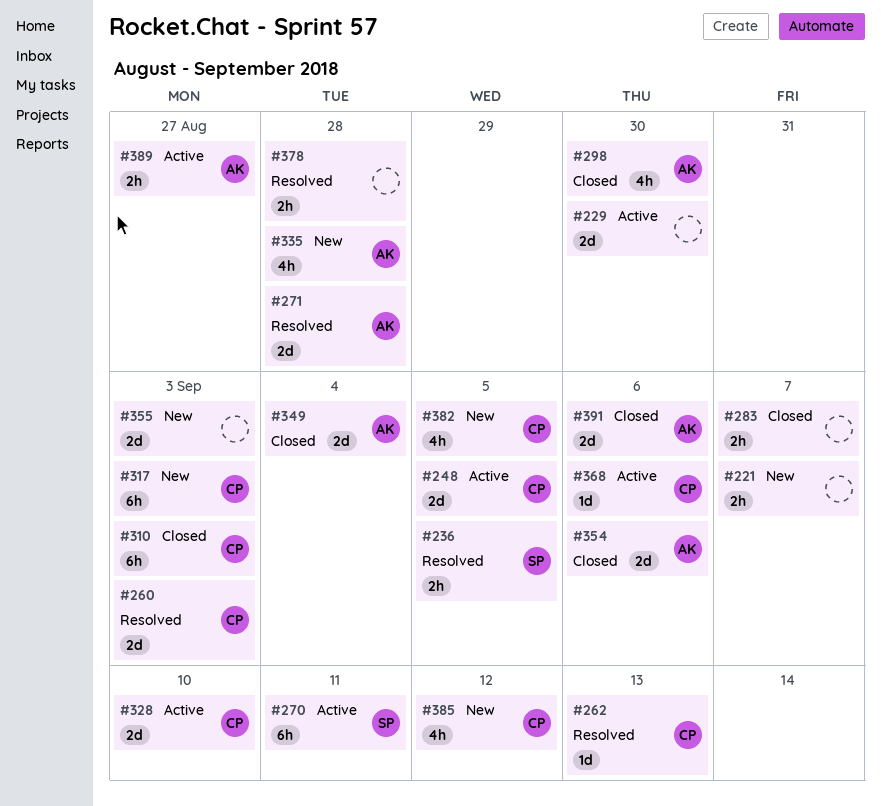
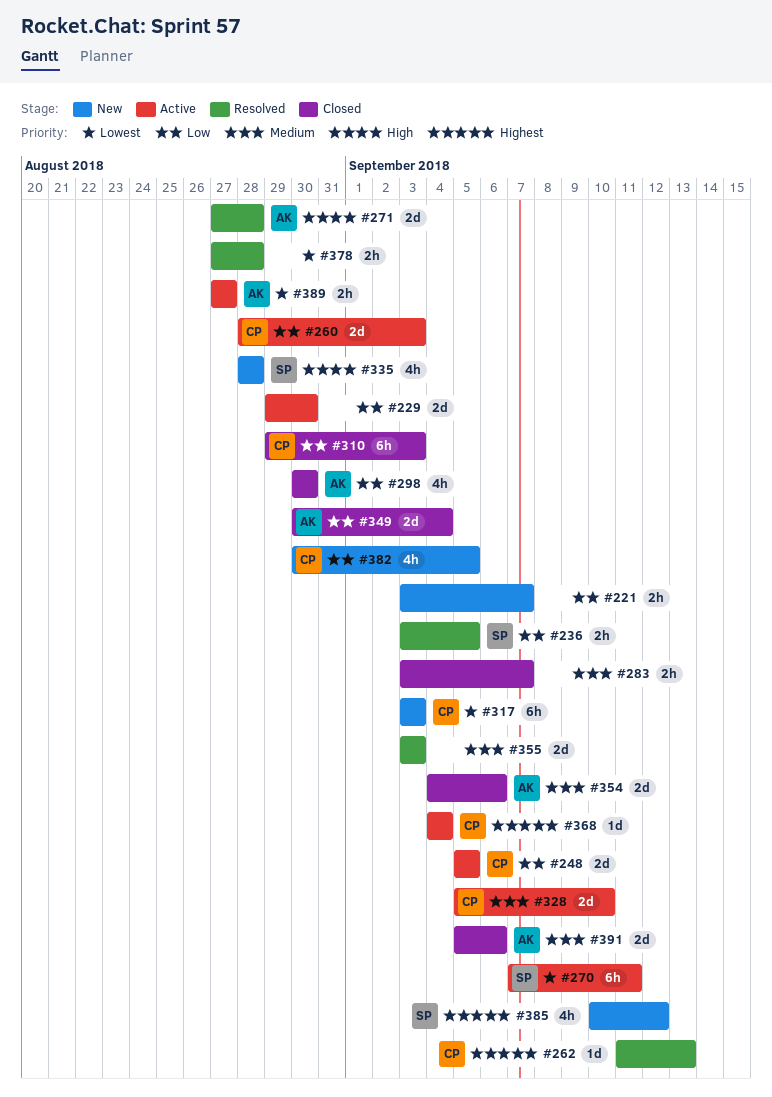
#260, status: Resolved -> Active
#335, owner: AK -> SP
#355, status: New -> Resolved
#368, due: Sep 6 -> Sep 4
#385, owner: CP -> SP

